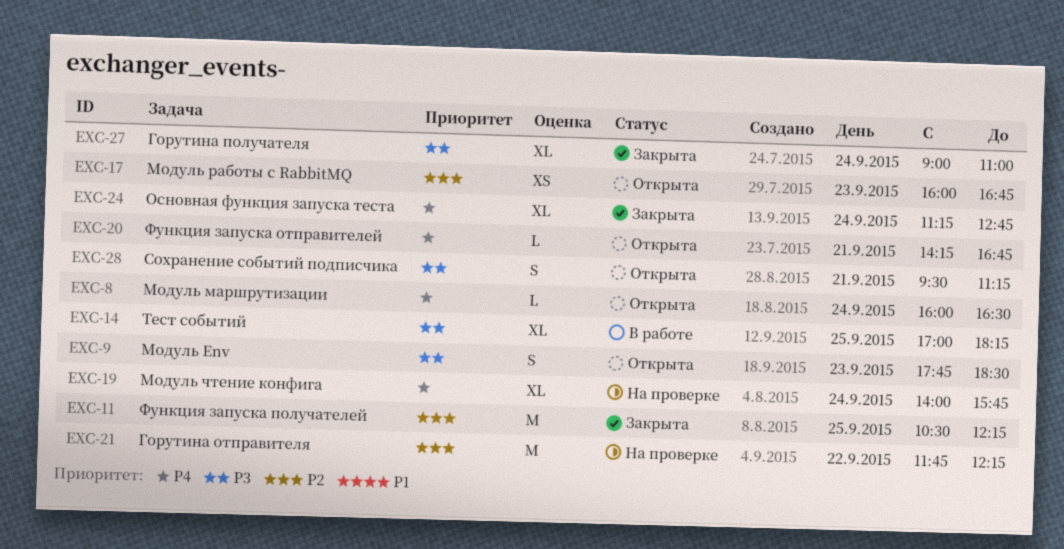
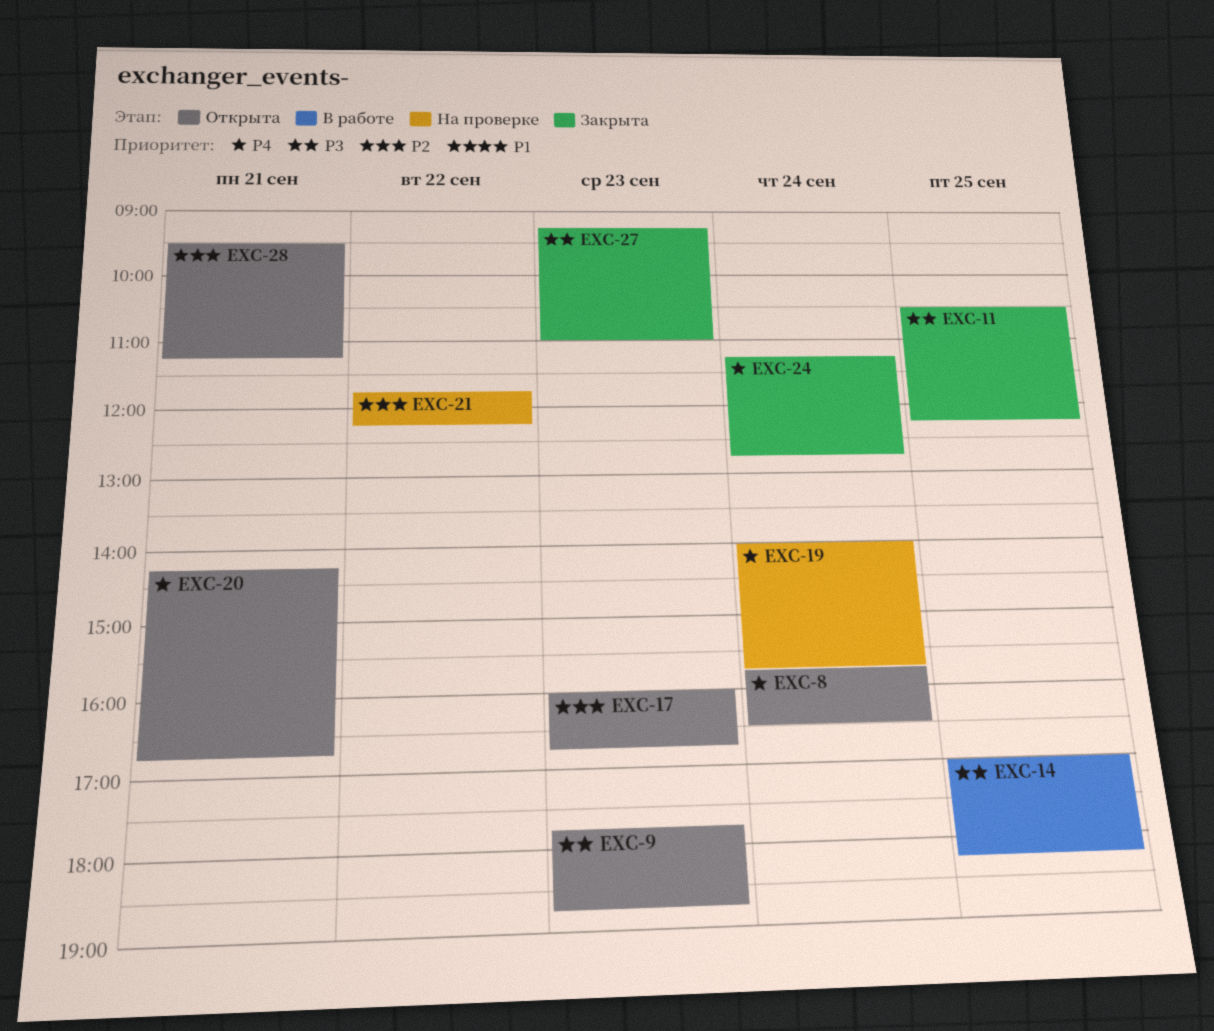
EXC-8, begins: 16:00 -> 15:45
EXC-9, ends: 18:30 -> 18:45
EXC-11, priority: P2 -> P3
EXC-27, day: Sep 24 -> Sep 23
EXC-27, begins: 09:00 -> 09:15
EXC-28, priority: P3 -> P2

